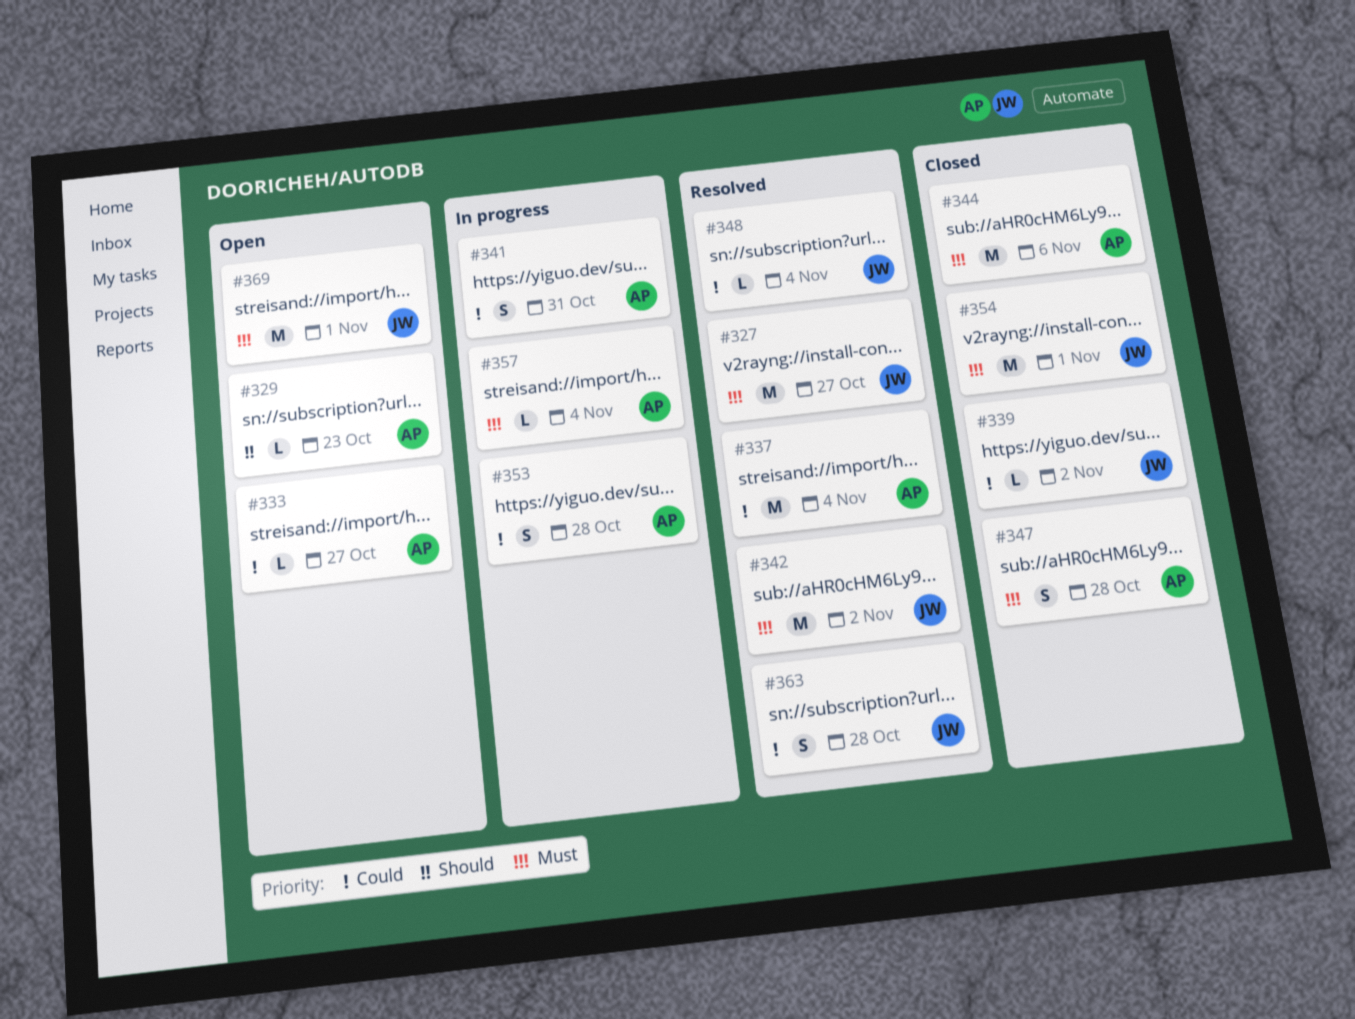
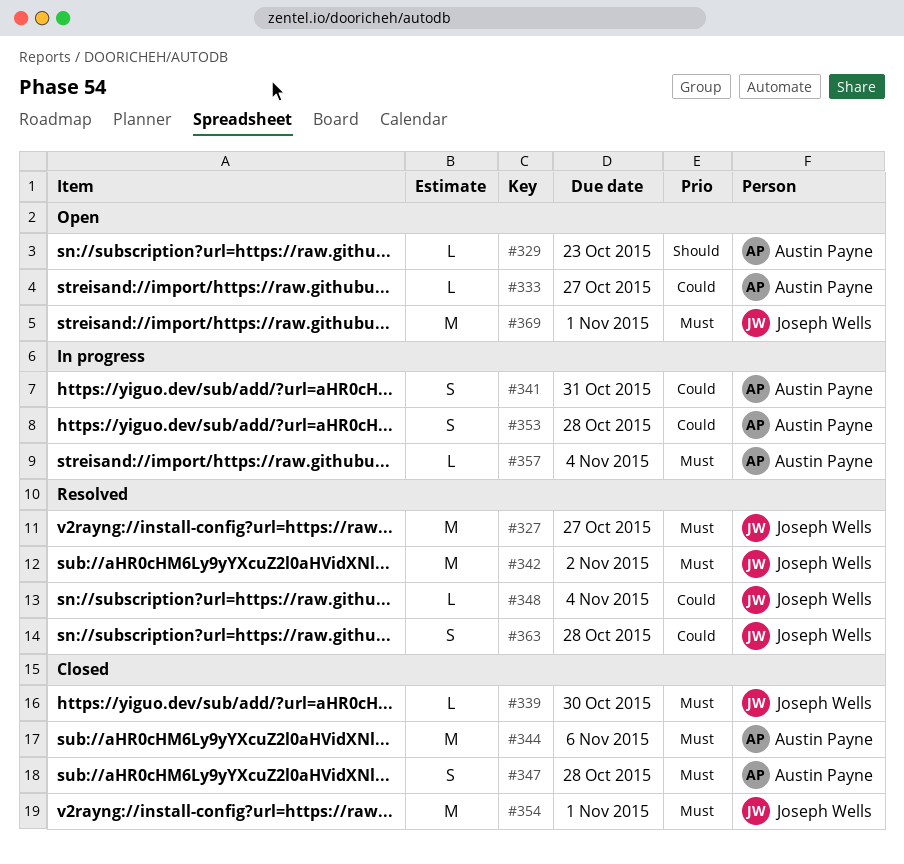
#337: present -> none
#339, priority: Could -> Must
#339, due: Nov 2 -> Oct 30

